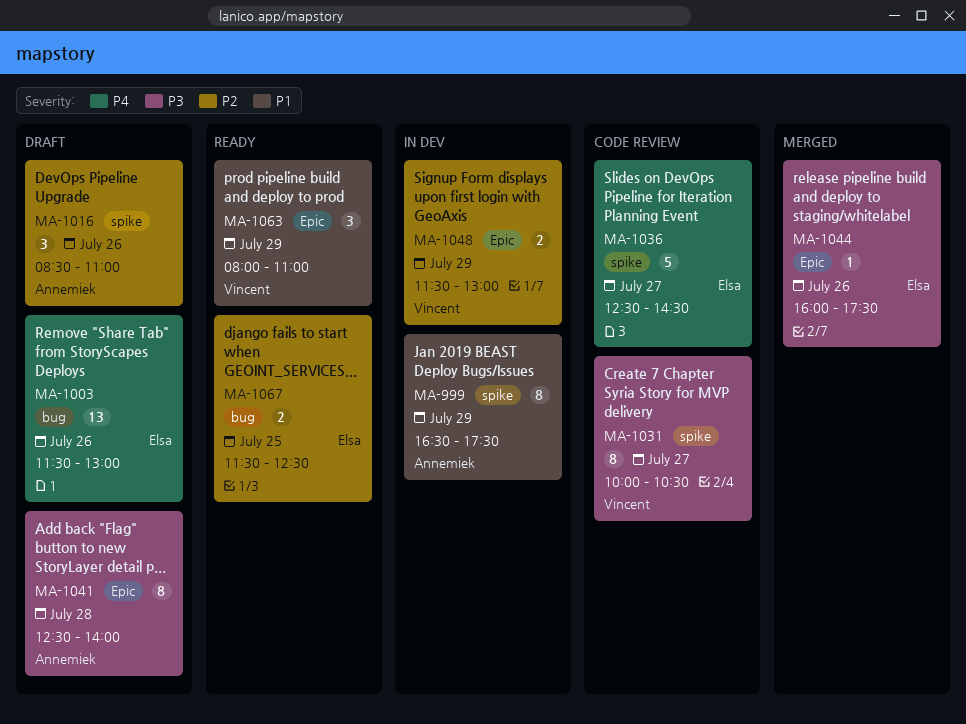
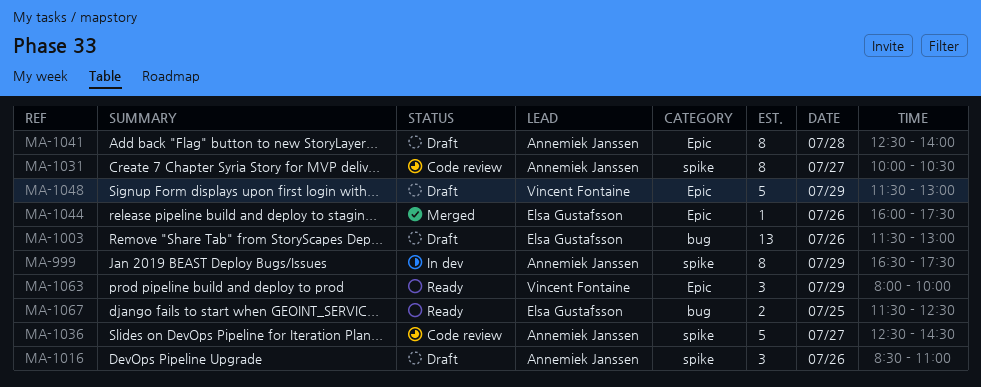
MA-1031, owner: Vincent Fontaine -> Annemiek Janssen
MA-1036, owner: Elsa Gustafsson -> Annemiek Janssen
MA-1048, status: In dev -> Draft
MA-1048, estimate: 2 -> 5
MA-1063, ends: 11:00 -> 10:00

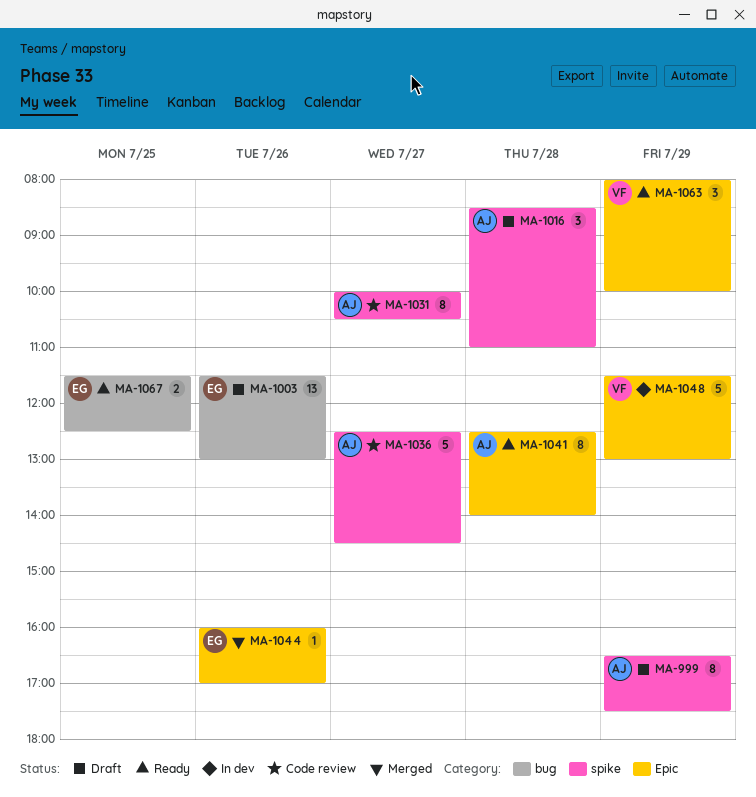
MA-999, status: In dev -> Draft
MA-1016, day: Jul 26 -> Jul 28
MA-1041, status: Draft -> Ready
MA-1044, ends: 17:30 -> 17:00
MA-1048, status: Draft -> In dev

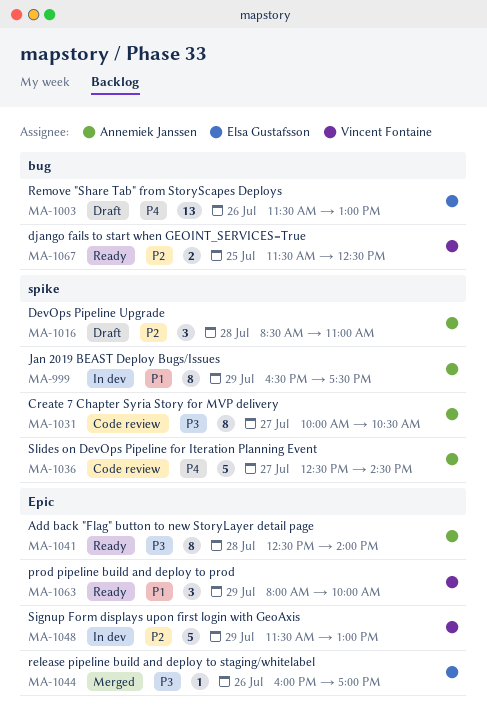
MA-999, status: Draft -> In dev
MA-1067, owner: Elsa Gustafsson -> Vincent Fontaine

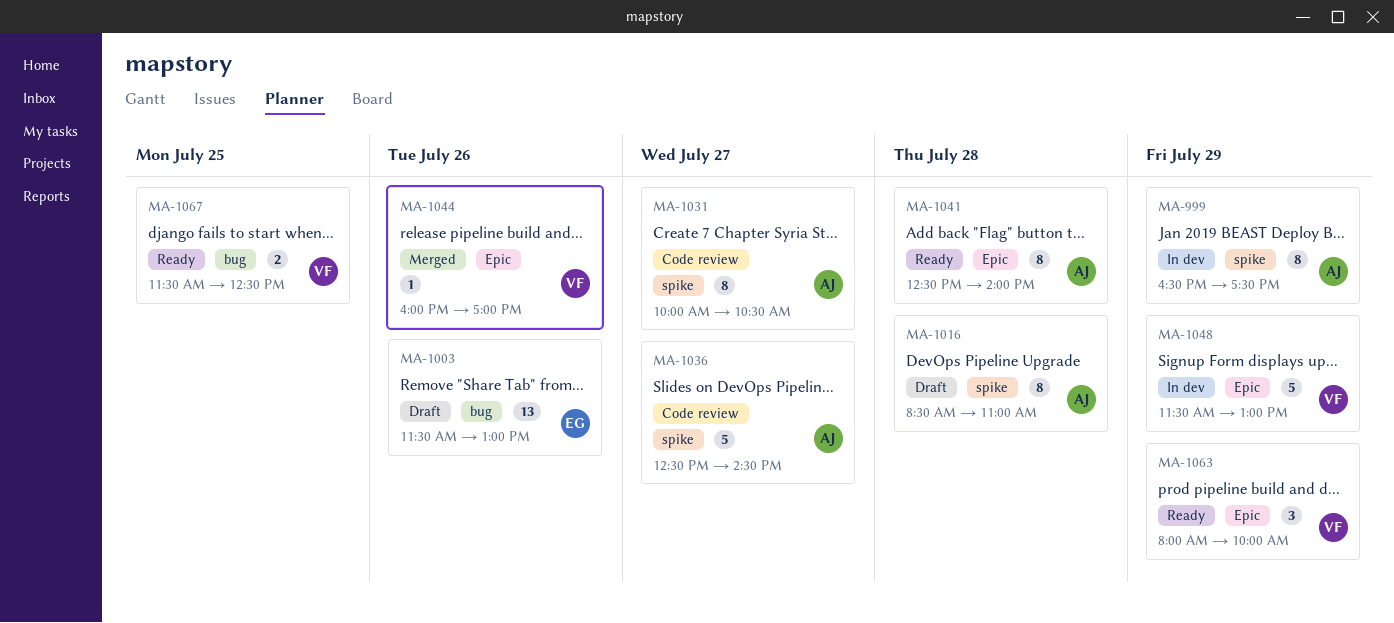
MA-1016, estimate: 3 -> 8
MA-1044, owner: Elsa Gustafsson -> Vincent Fontaine

